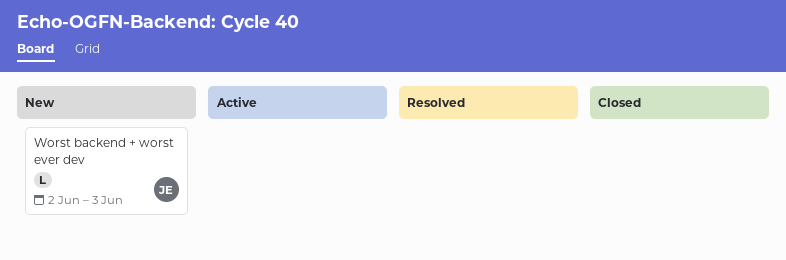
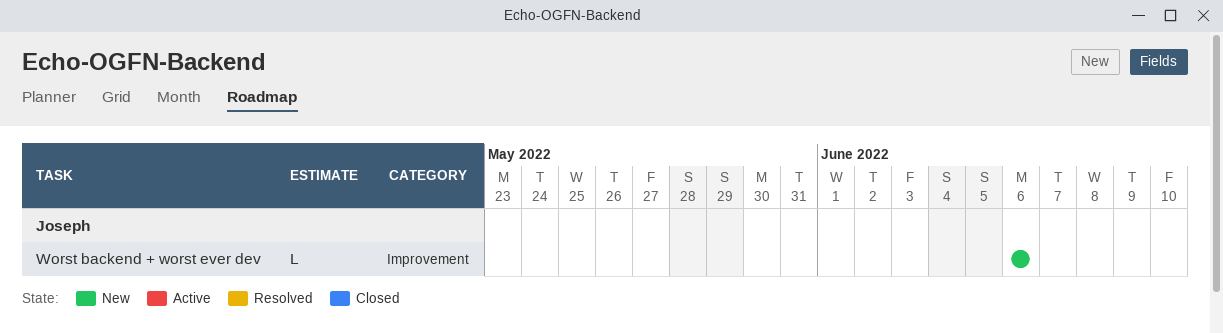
Worst backend + worst ever dev, start: Jun 2 -> Jun 6
Worst backend + worst ever dev, due: Jun 3 -> Jun 6

